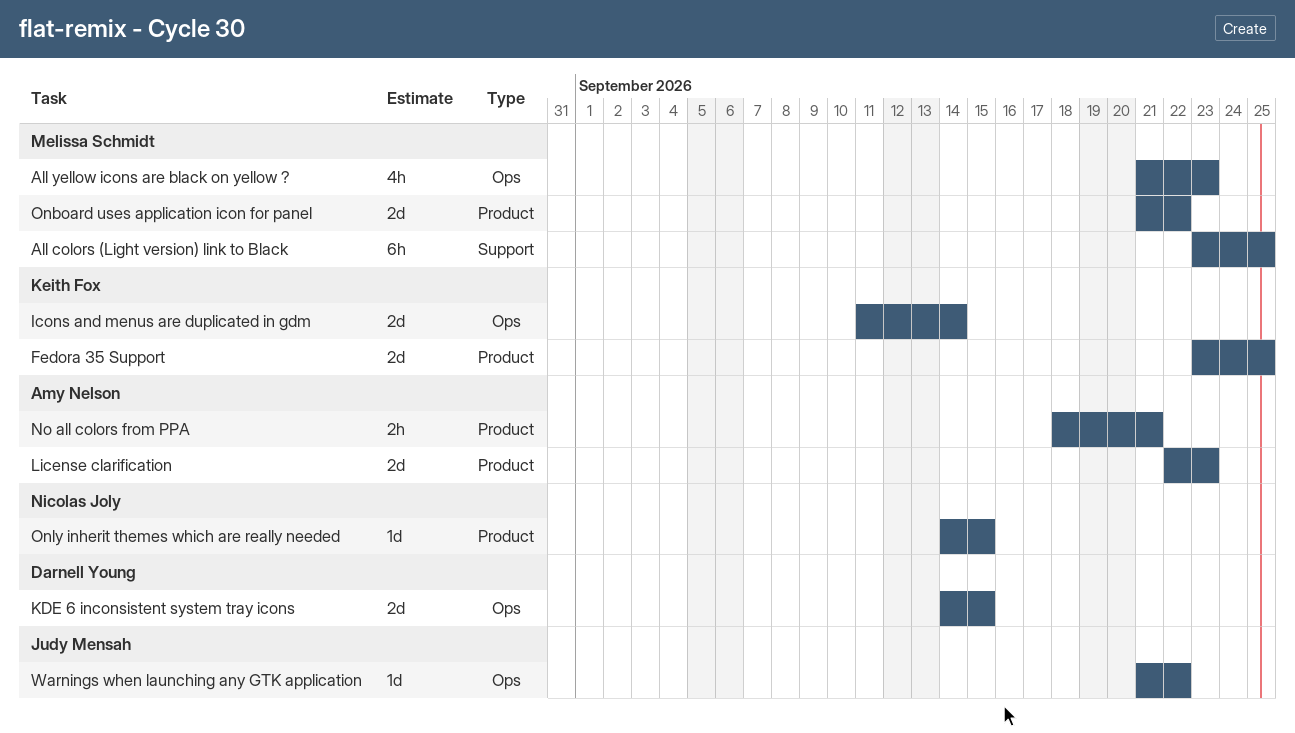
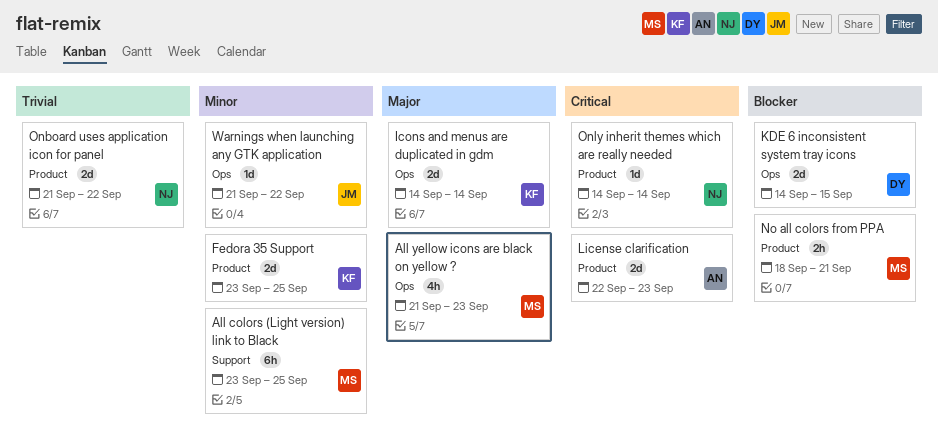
Icons and menus are duplicated in gdm, start: Sep 11 -> Sep 14
No all colors from PPA, owner: Amy Nelson -> Melissa Schmidt
Onboard uses application icon for panel, owner: Melissa Schmidt -> Nicolas Joly
Only inherit themes which are really needed, due: Sep 15 -> Sep 14

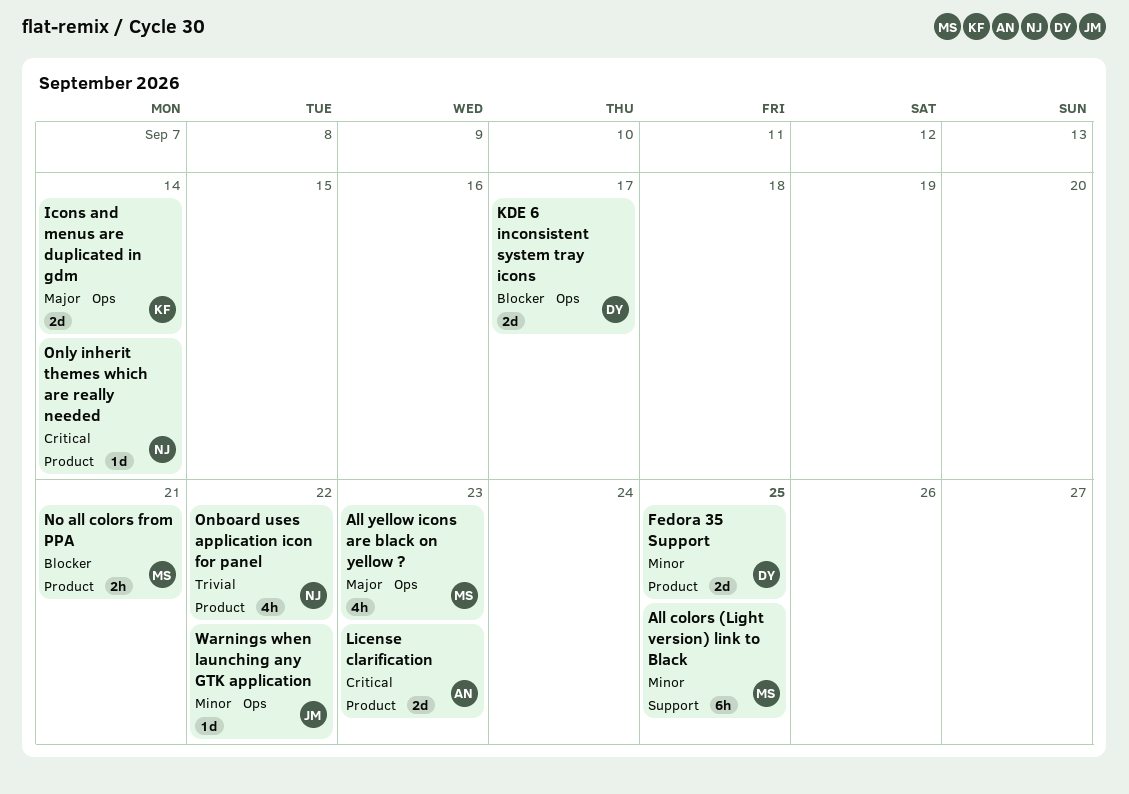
Fedora 35 Support, owner: KF -> DY
KDE 6 inconsistent system tray icons, due: Sep 15 -> Sep 17
Onboard uses application icon for panel, estimate: 2d -> 4h

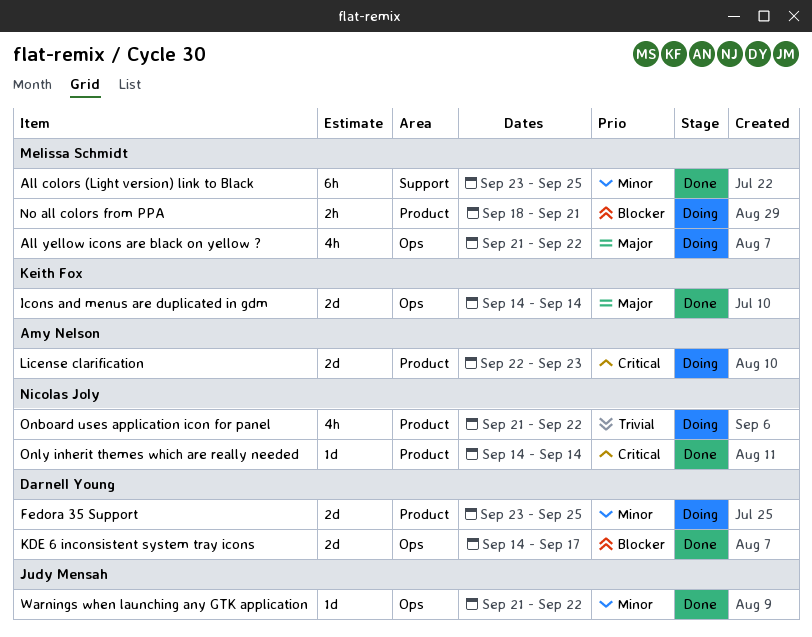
All yellow icons are black on yellow ?, due: Sep 23 -> Sep 22

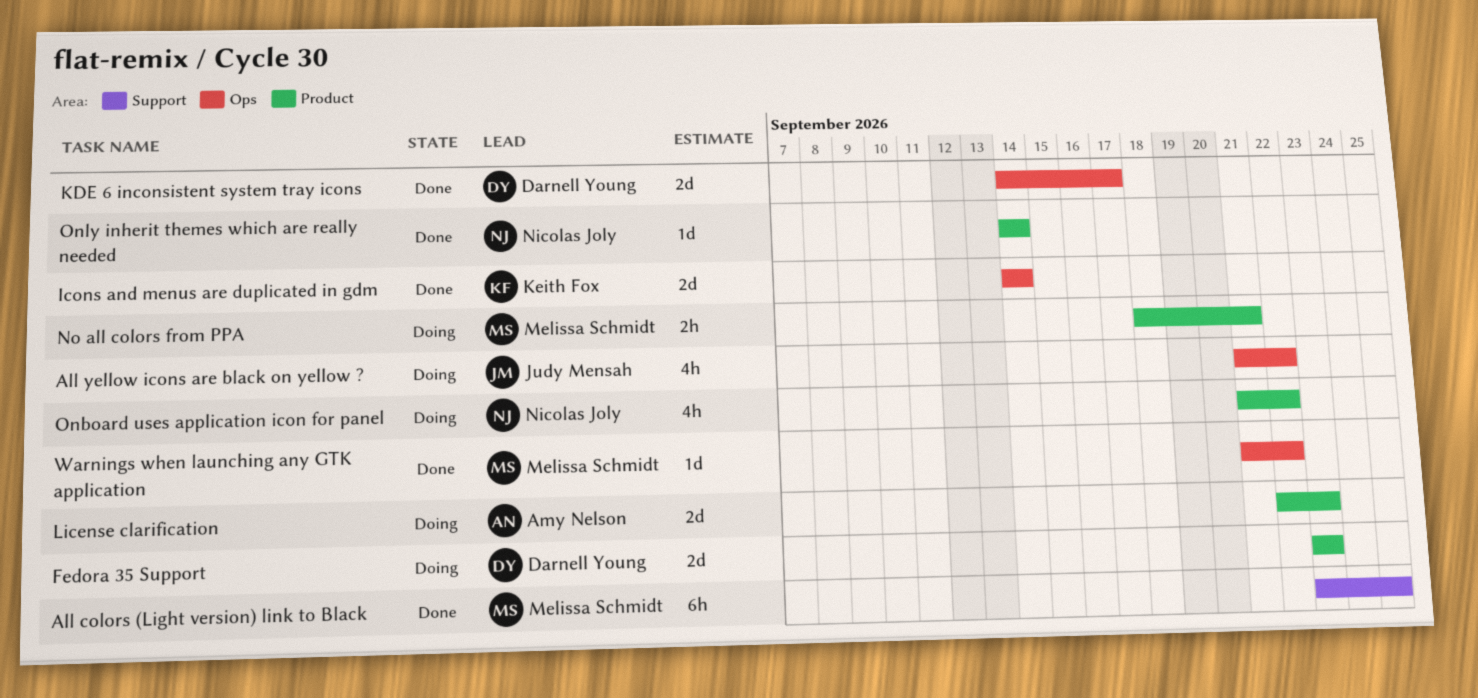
All yellow icons are black on yellow ?, owner: Melissa Schmidt -> Judy Mensah
Fedora 35 Support, due: Sep 25 -> Sep 23
Warnings when launching any GTK application, owner: Judy Mensah -> Melissa Schmidt

